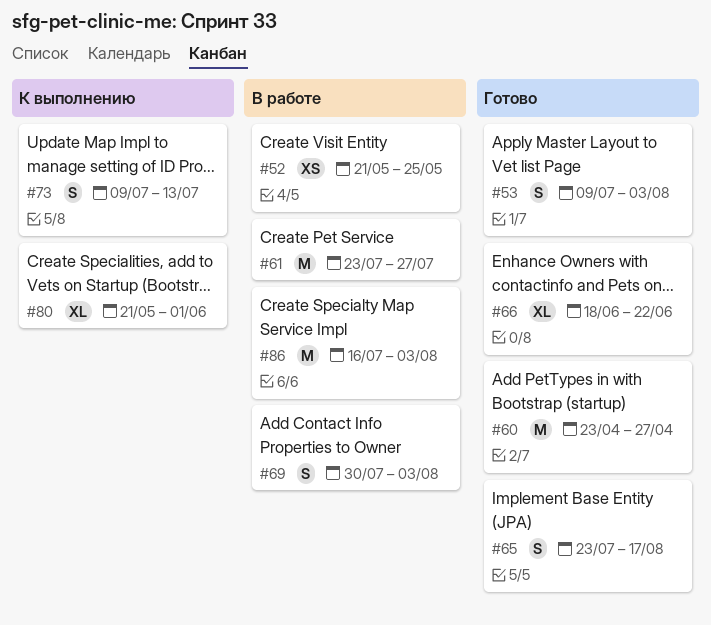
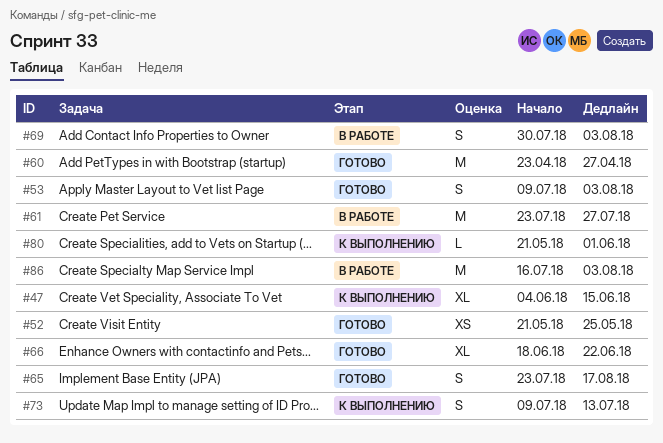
#47: none -> present
#52, status: В работе -> Готово
#80, estimate: XL -> L

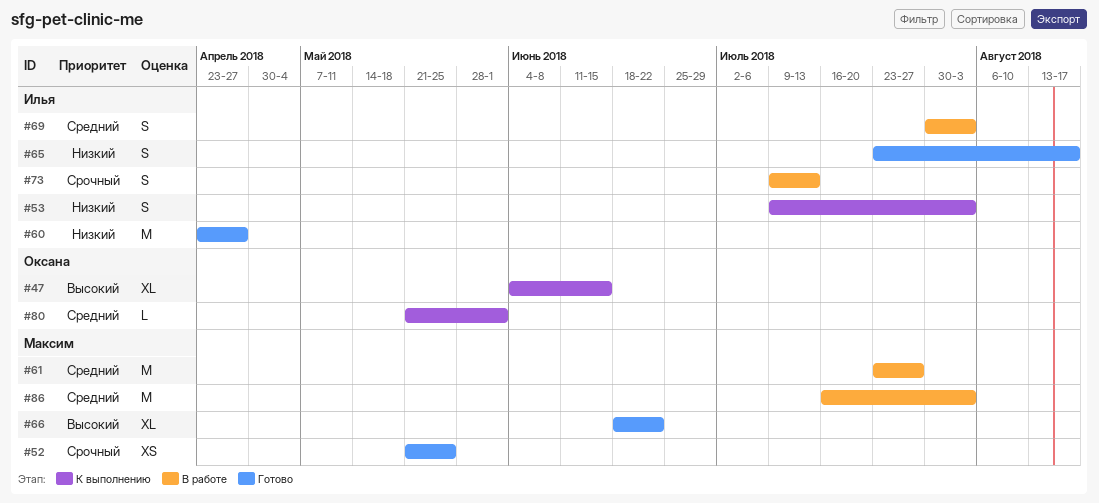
#53, status: Готово -> К выполнению
#73, status: К выполнению -> В работе

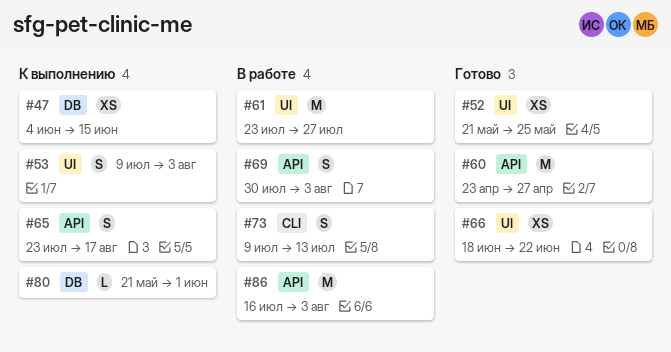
#47, estimate: XL -> XS
#65, status: Готово -> К выполнению
#66, estimate: XL -> XS

